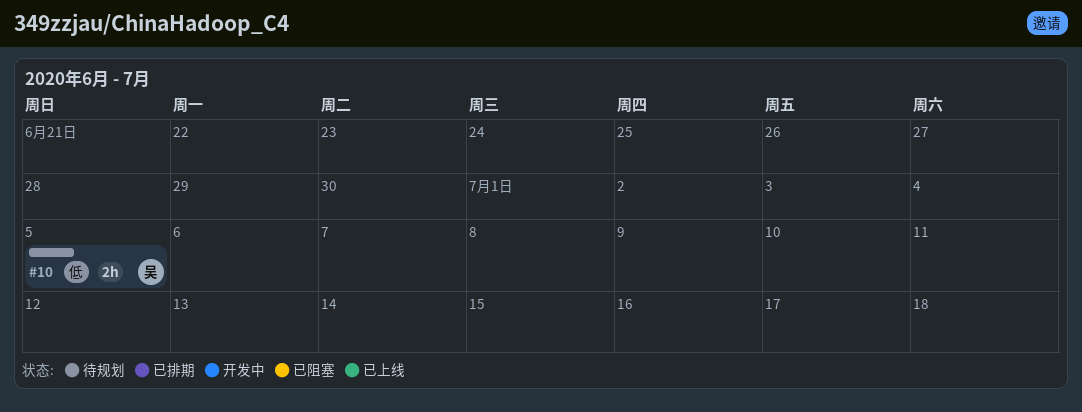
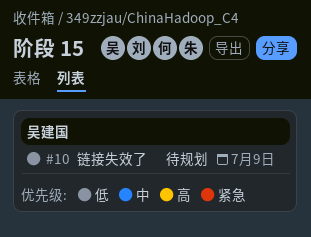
#10, due: Jul 5 -> Jul 9

